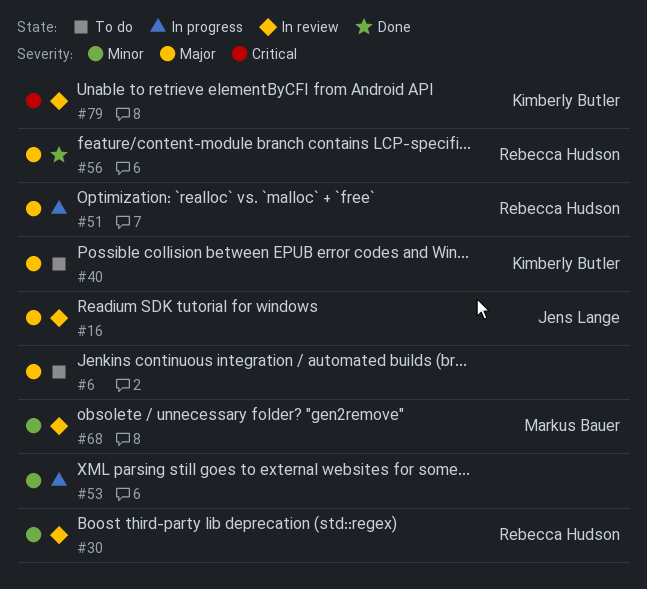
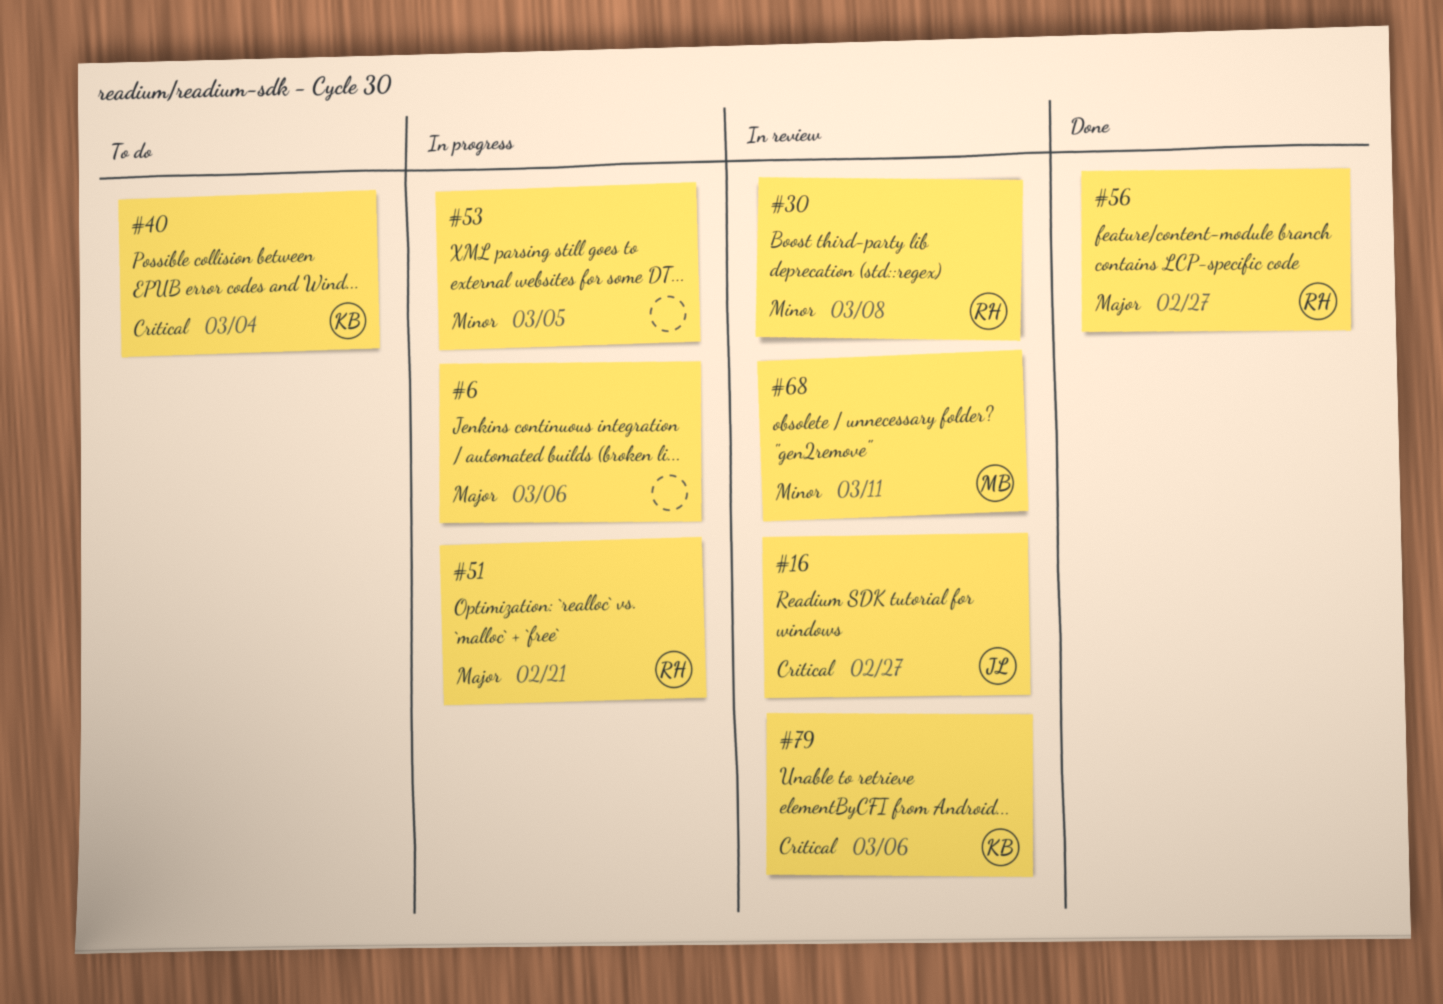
#6, status: To do -> In progress
#16, priority: Major -> Critical
#40, priority: Major -> Critical

